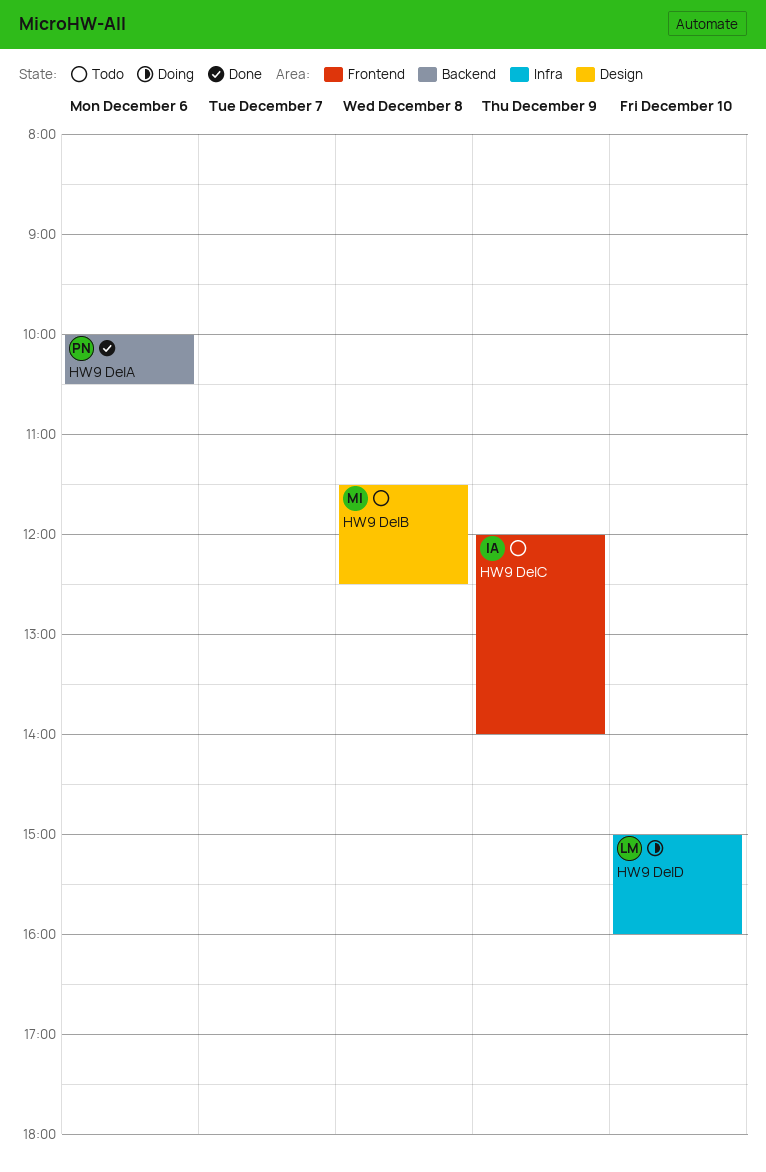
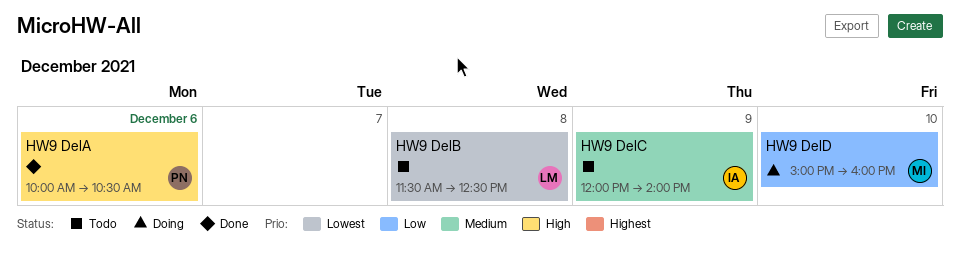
HW9 DelB, owner: MI -> LM
HW9 DelD, owner: LM -> MI

